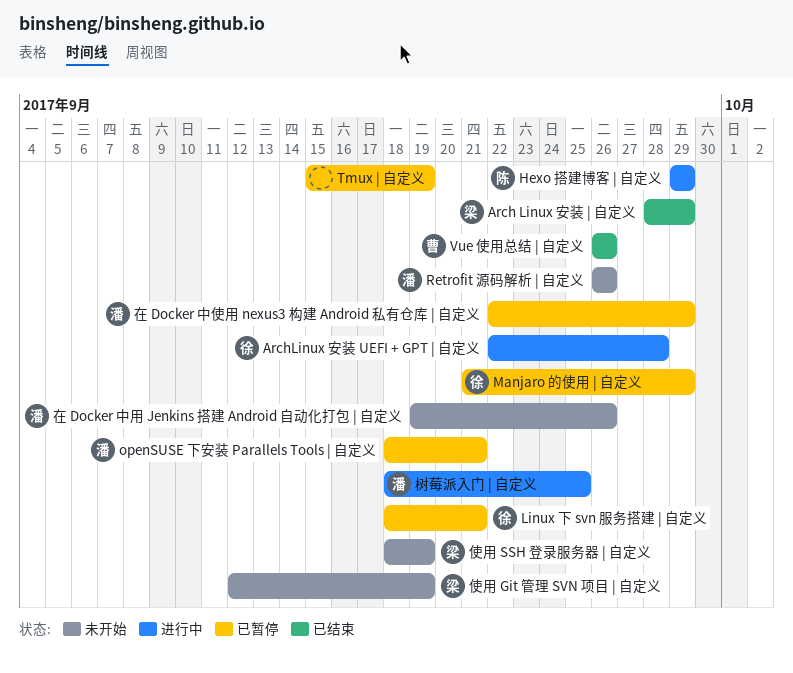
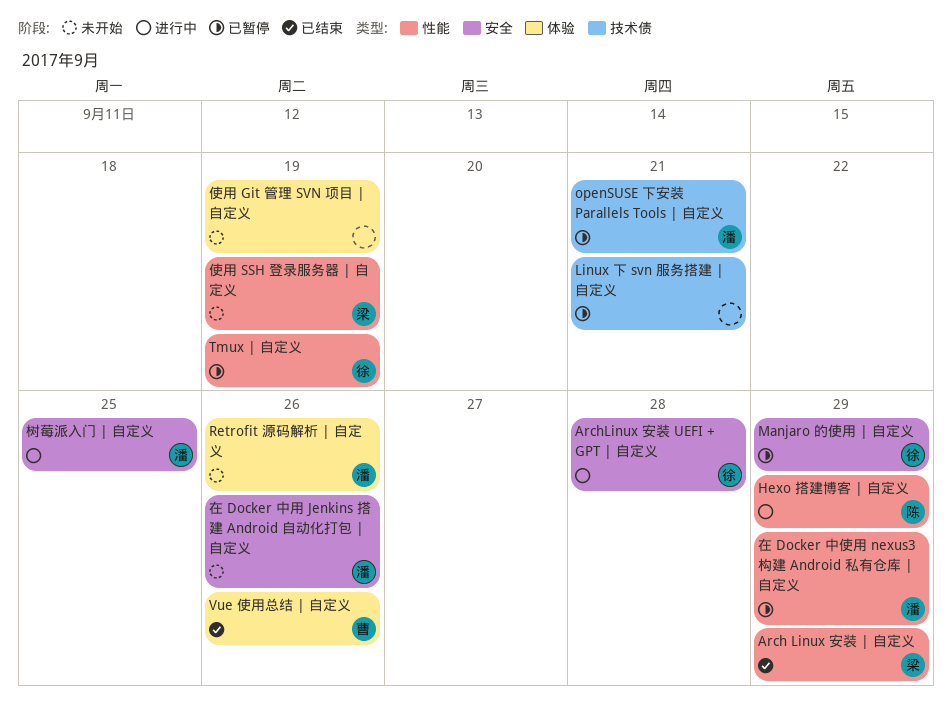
Linux 下 svn 服务搭建 | 自定义, owner: 徐 -> none
Tmux | 自定义, owner: none -> 徐
使用 Git 管理 SVN 项目 | 自定义, owner: 梁 -> none

